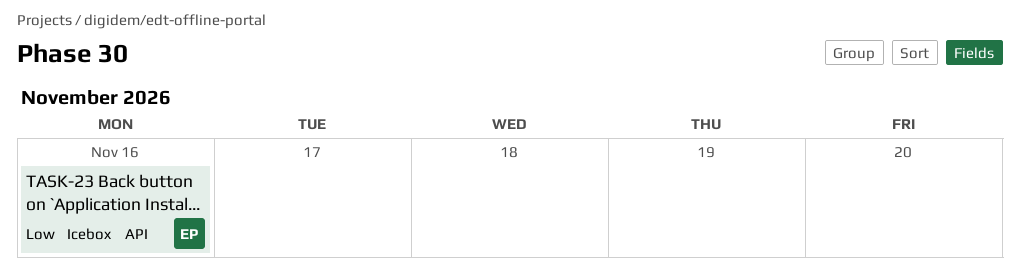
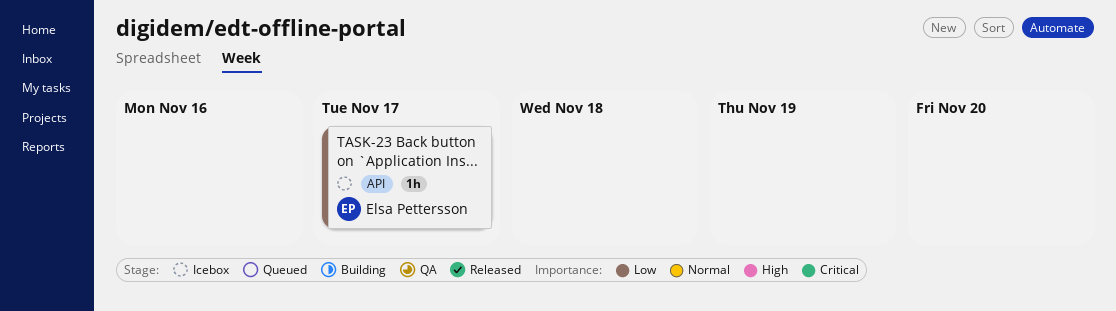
TASK-23, due: Nov 16 -> Nov 17

